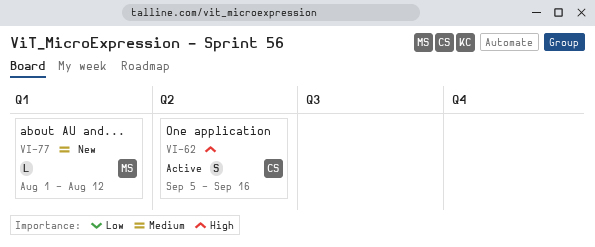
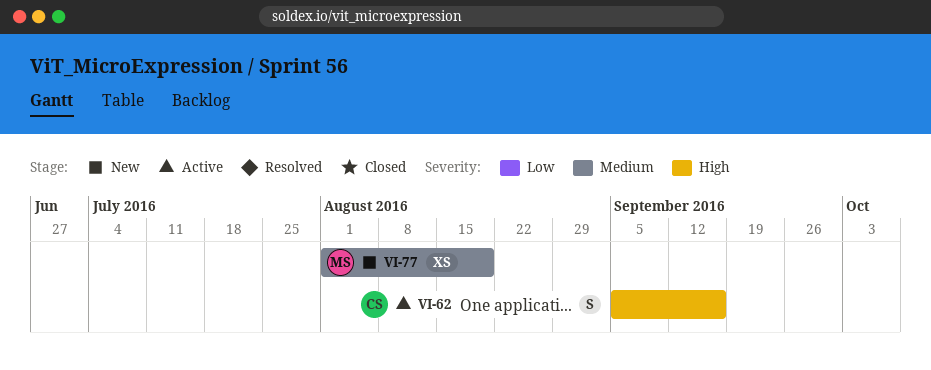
VI-77, estimate: L -> XS
VI-77, due: Aug 12 -> Aug 19

